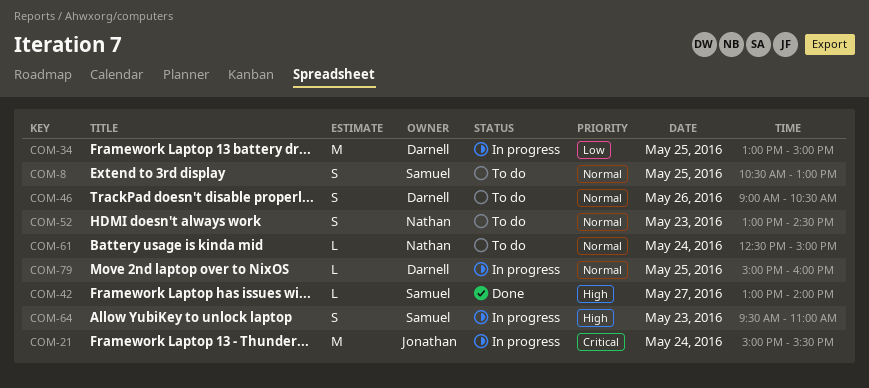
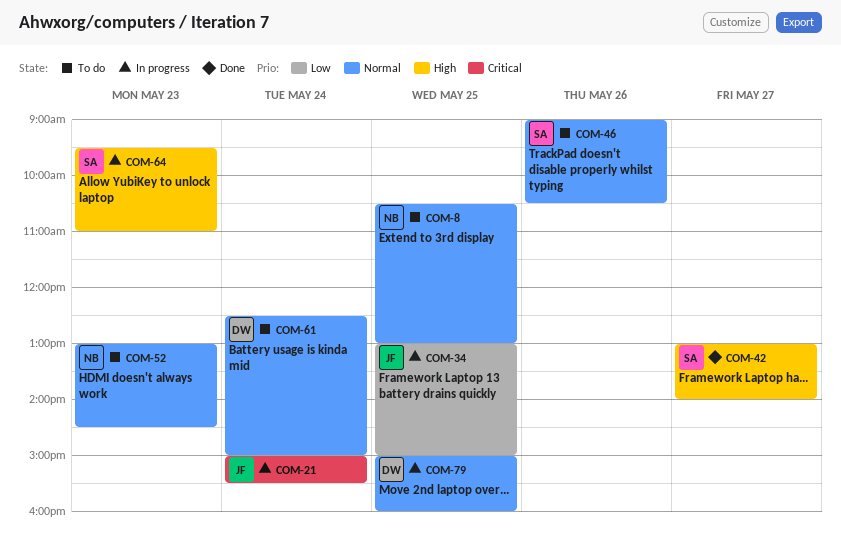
COM-8, owner: Samuel -> Nathan
COM-34, owner: Darnell -> Jonathan
COM-46, owner: Darnell -> Samuel
COM-61, owner: Nathan -> Darnell

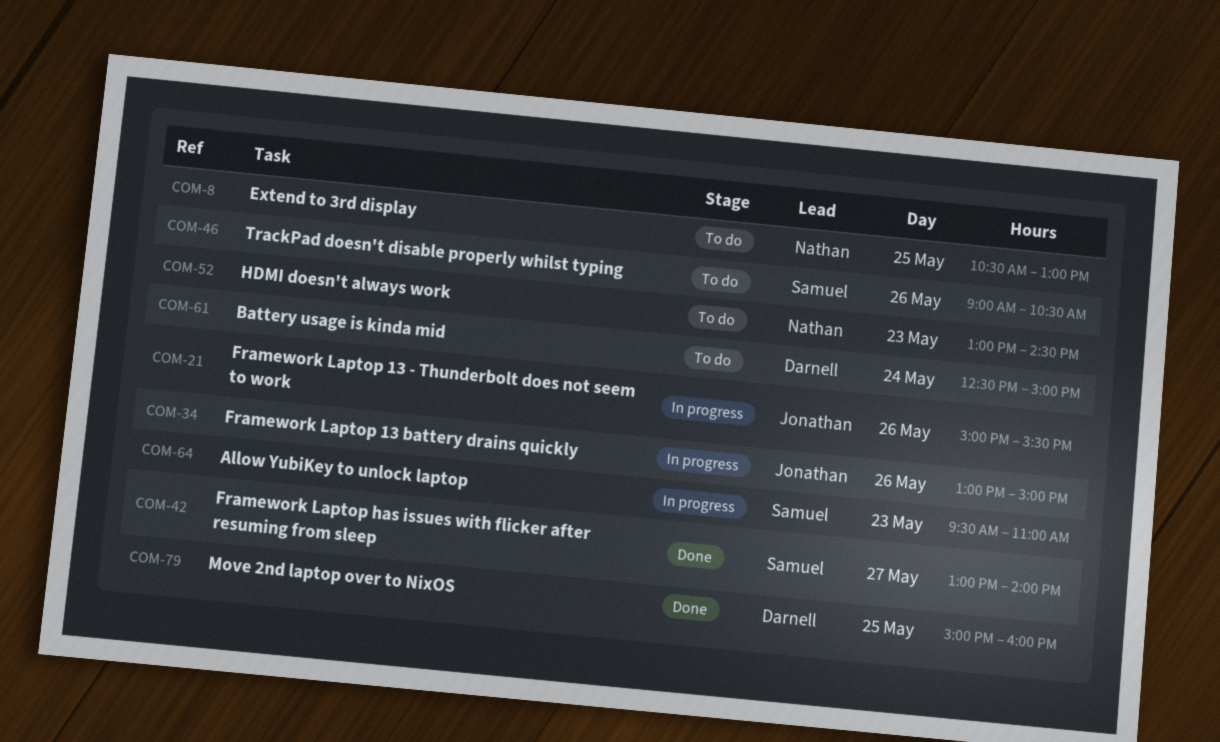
COM-21, day: May 24 -> May 26
COM-34, day: May 25 -> May 26
COM-79, status: In progress -> Done

